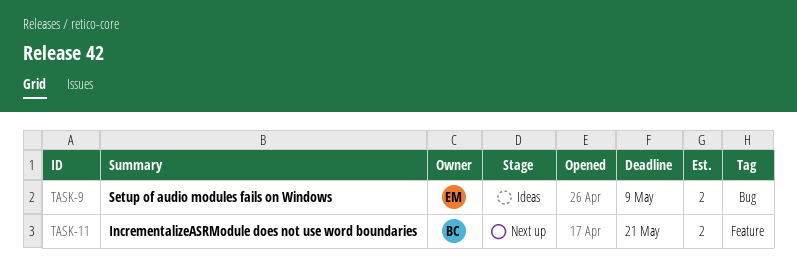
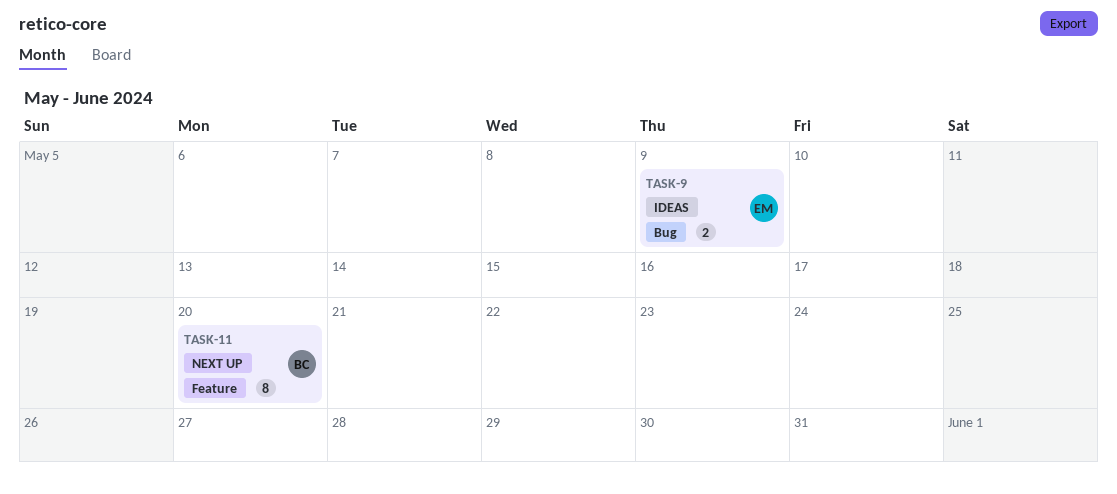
TASK-11, estimate: 2 -> 8
TASK-11, due: May 21 -> May 20

